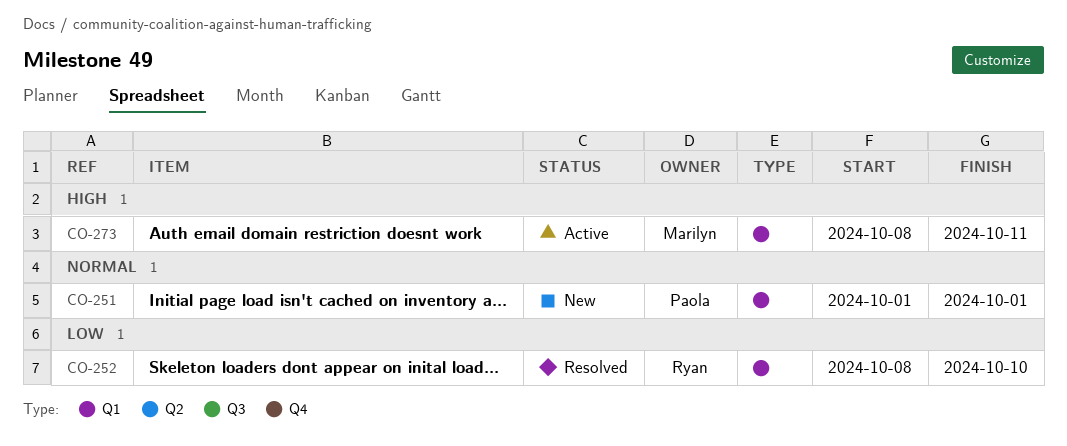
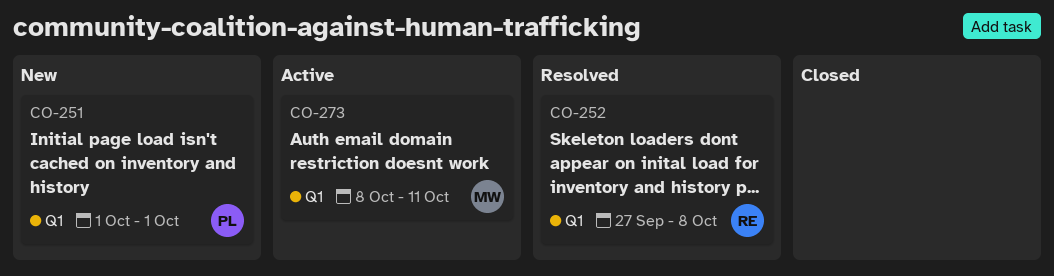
CO-252, start: Oct 8 -> Sep 27
CO-252, due: Oct 10 -> Oct 8

